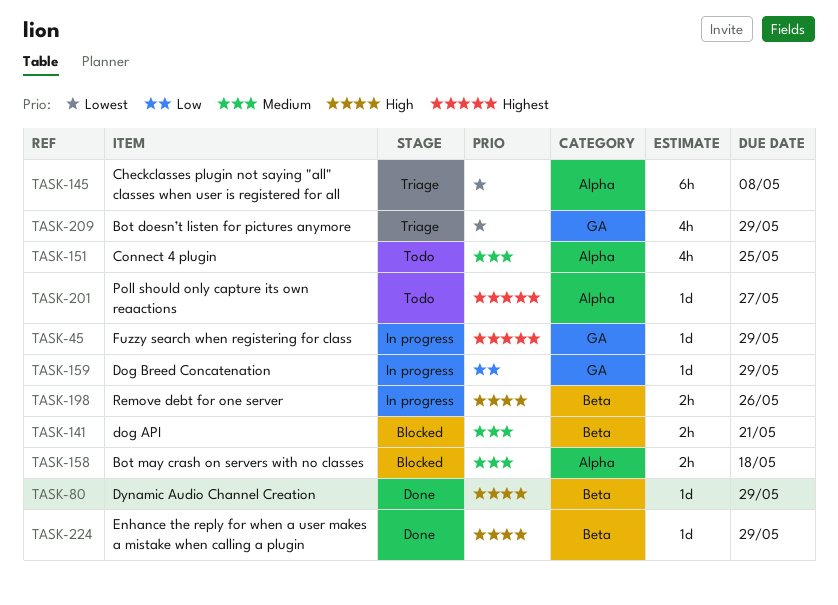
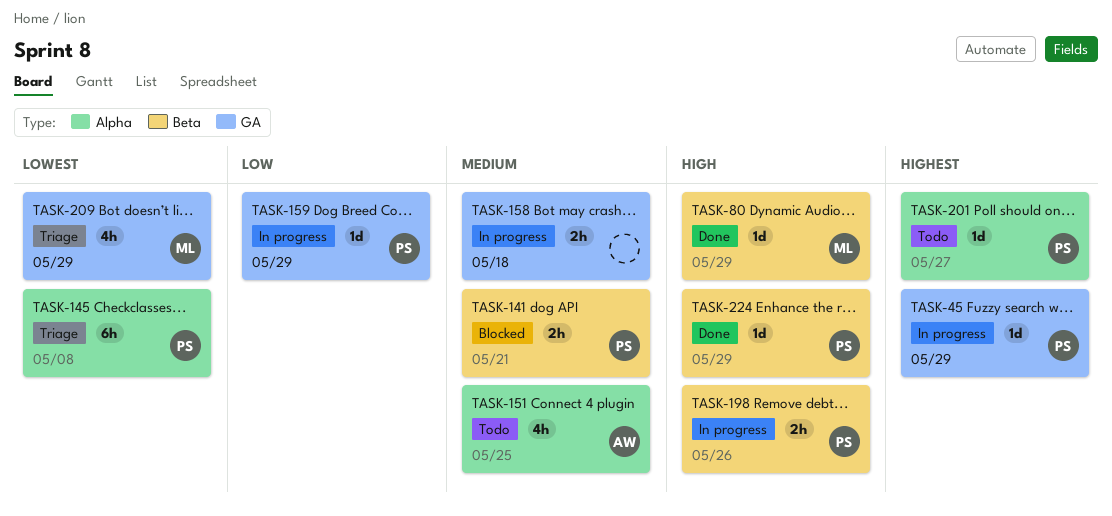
TASK-158, status: Blocked -> In progress
TASK-158, label: Alpha -> GA

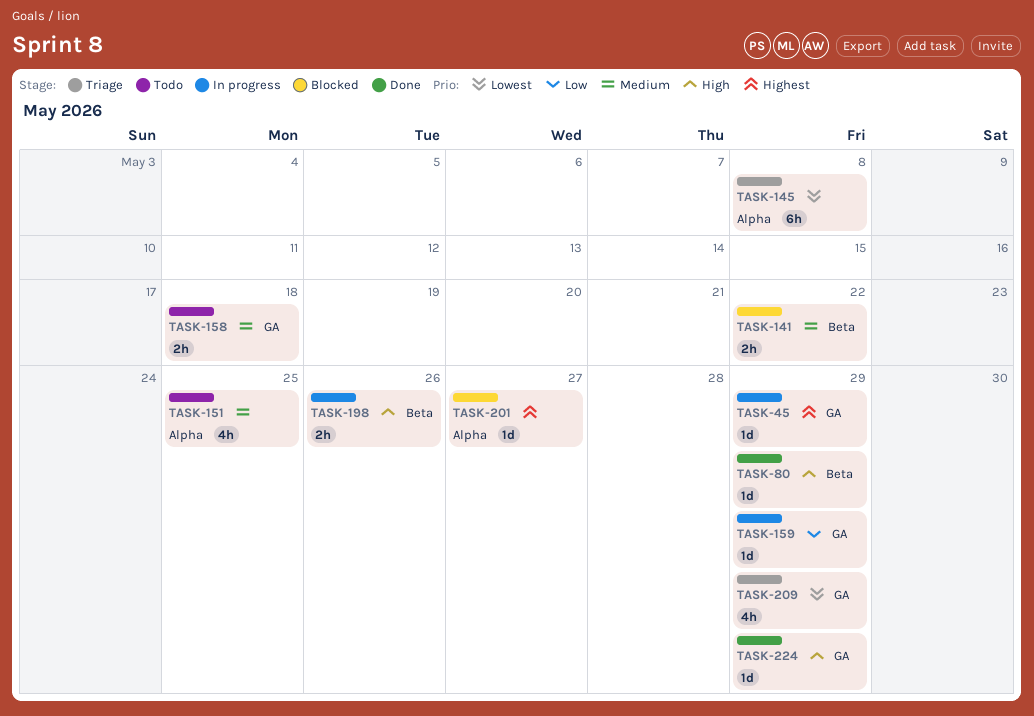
TASK-141, due: May 21 -> May 22
TASK-158, status: In progress -> Todo
TASK-201, status: Todo -> Blocked
TASK-224, label: Beta -> GA

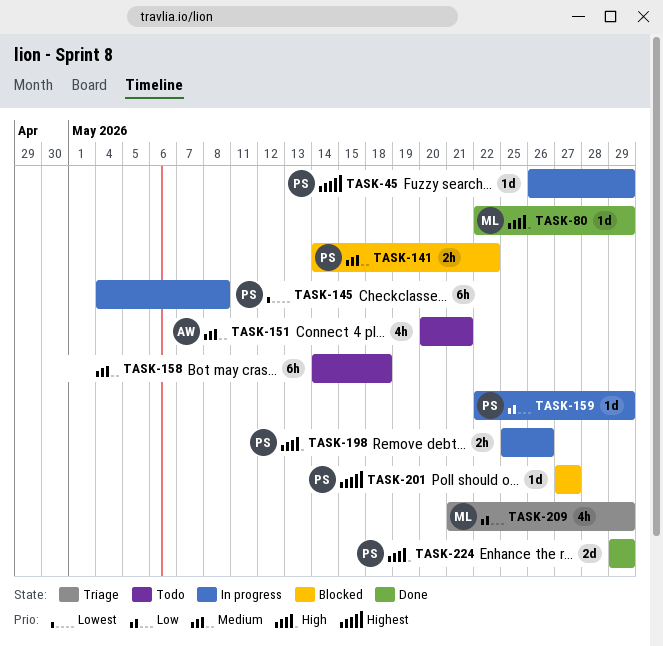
TASK-145, status: Triage -> In progress
TASK-151, due: May 25 -> May 21
TASK-158, estimate: 2h -> 6h
TASK-209, priority: Lowest -> Low
TASK-224, estimate: 1d -> 2d

